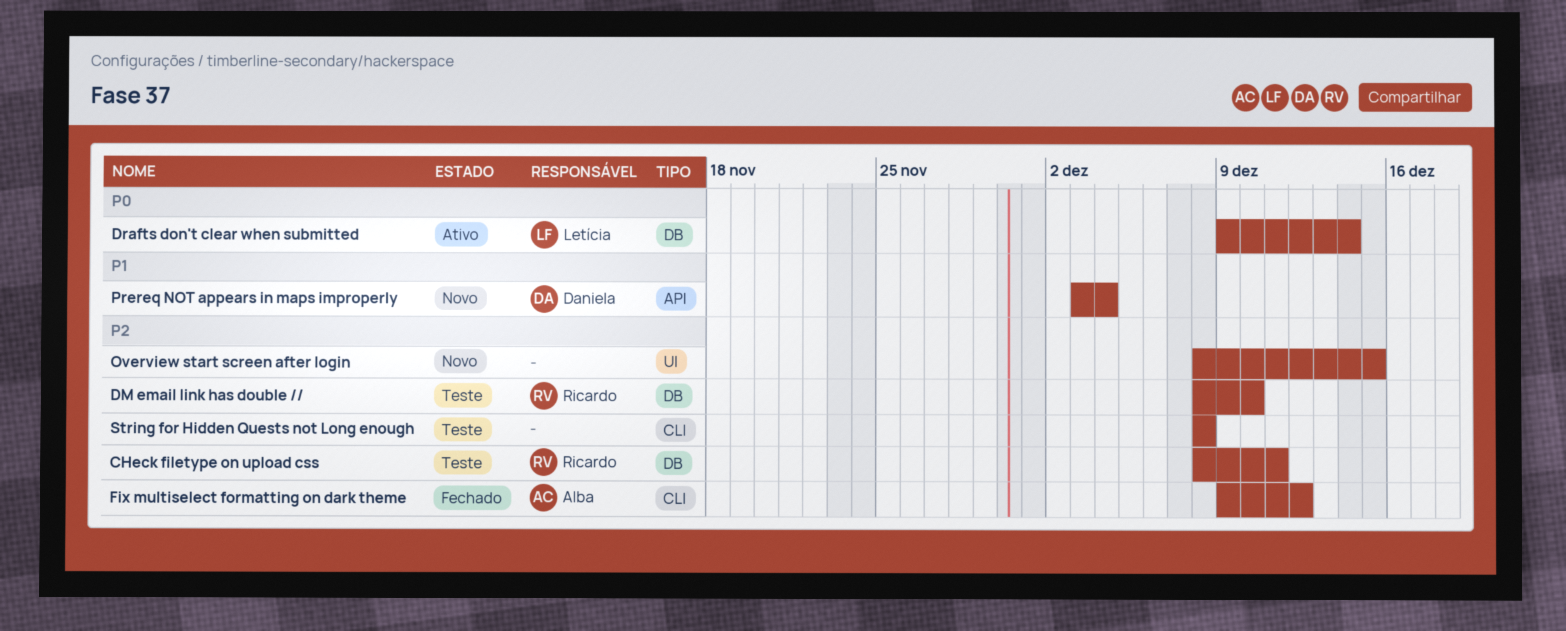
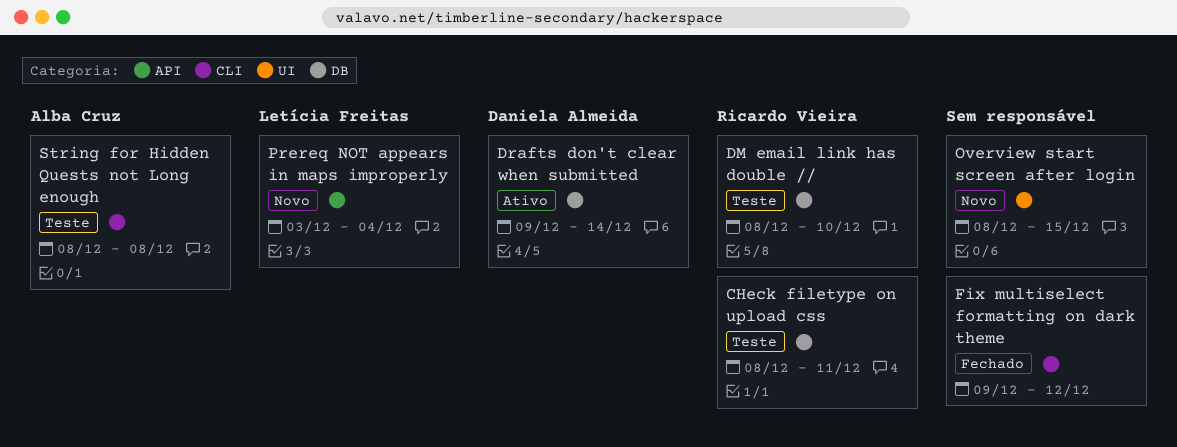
Drafts don't clear when submitted, owner: Letícia Freitas -> Daniela Almeida
Fix multiselect formatting on dark theme, owner: Alba Cruz -> none
Prereq NOT appears in maps improperly, owner: Daniela Almeida -> Letícia Freitas
String for Hidden Quests not Long enough, owner: none -> Alba Cruz

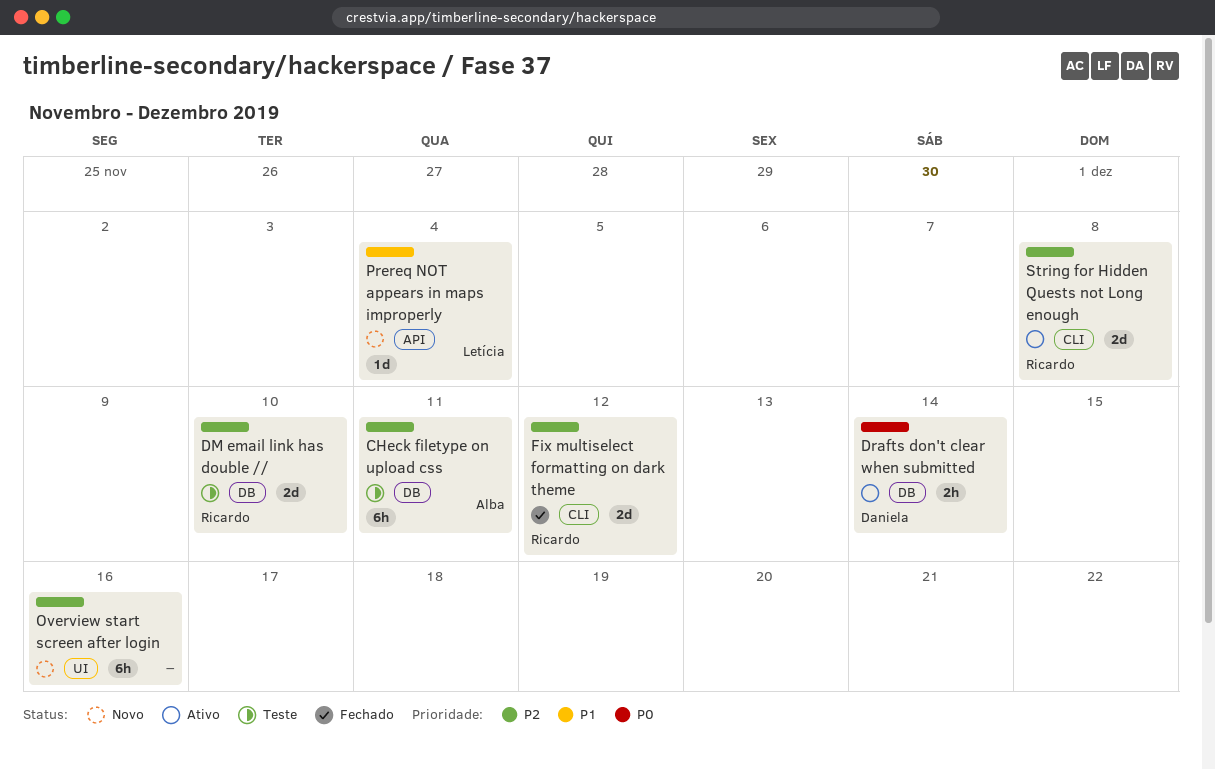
CHeck filetype on upload css, owner: Ricardo Vieira -> Alba Cruz
Fix multiselect formatting on dark theme, owner: none -> Ricardo Vieira
Overview start screen after login, due: Dec 15 -> Dec 16
String for Hidden Quests not Long enough, status: Teste -> Ativo
String for Hidden Quests not Long enough, owner: Alba Cruz -> Ricardo Vieira

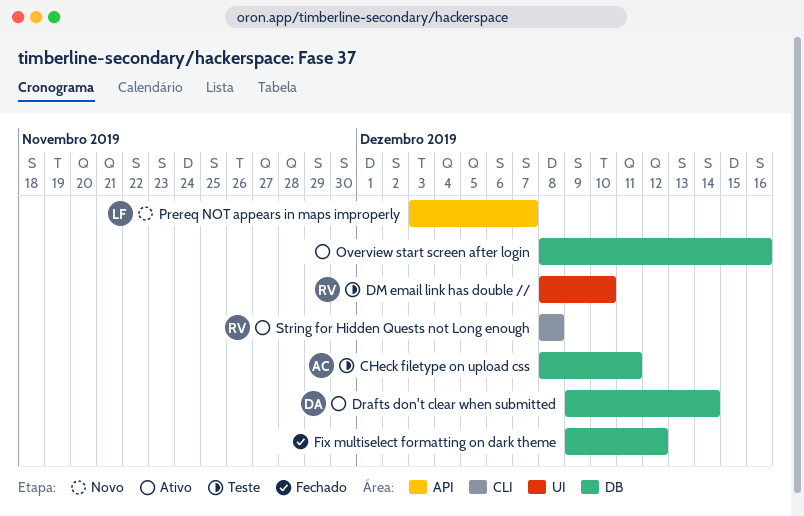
DM email link has double //, label: DB -> UI
Fix multiselect formatting on dark theme, owner: Ricardo -> none
Fix multiselect formatting on dark theme, label: CLI -> DB
Overview start screen after login, status: Novo -> Ativo
Overview start screen after login, label: UI -> DB
Prereq NOT appears in maps improperly, due: Dec 4 -> Dec 7

